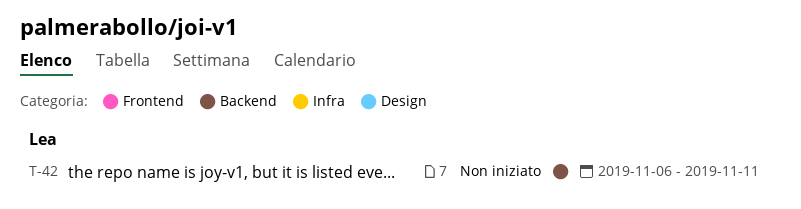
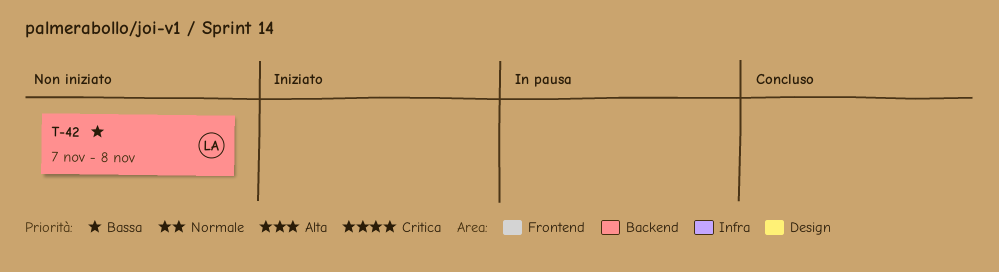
T-42, start: Nov 6 -> Nov 7
T-42, due: Nov 11 -> Nov 8

